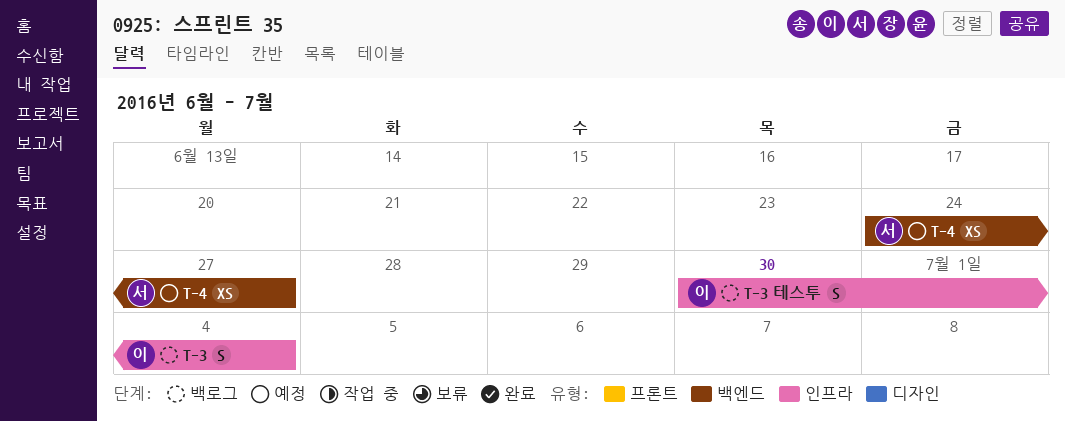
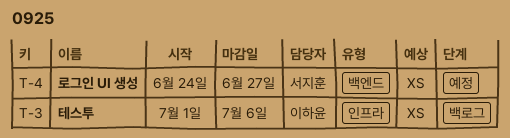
T-3, estimate: S -> XS
T-3, start: Jun 30 -> Jul 1
T-3, due: Jul 4 -> Jul 6

